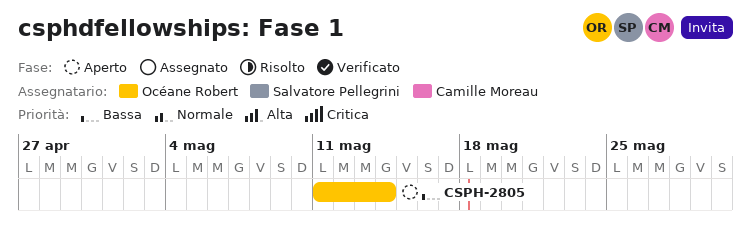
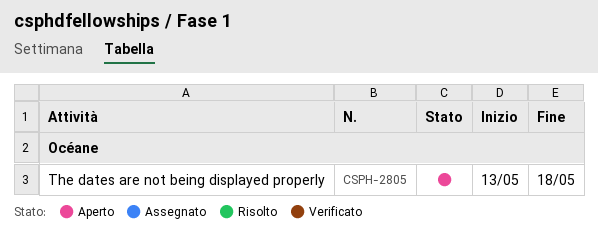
CSPH-2805, start: May 11 -> May 13
CSPH-2805, due: May 14 -> May 18

